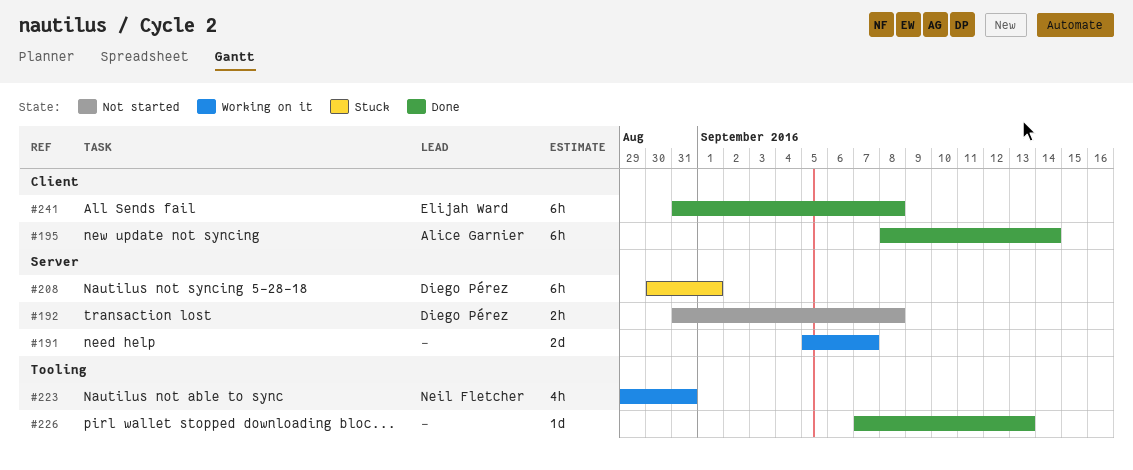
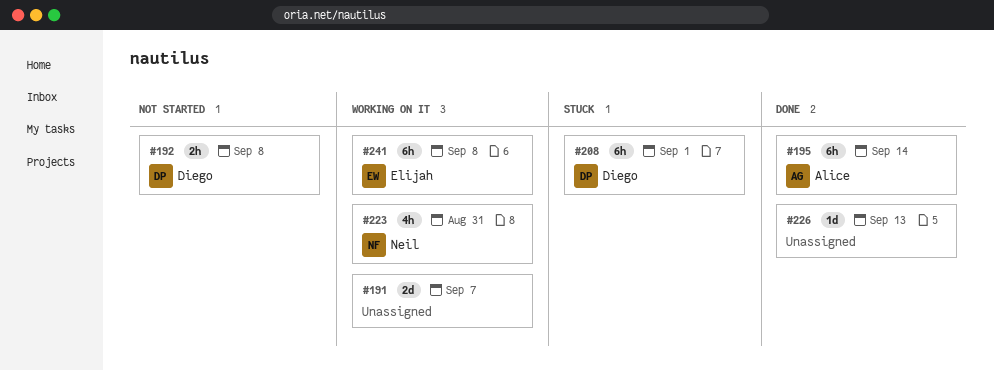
#241, status: Done -> Working on it

